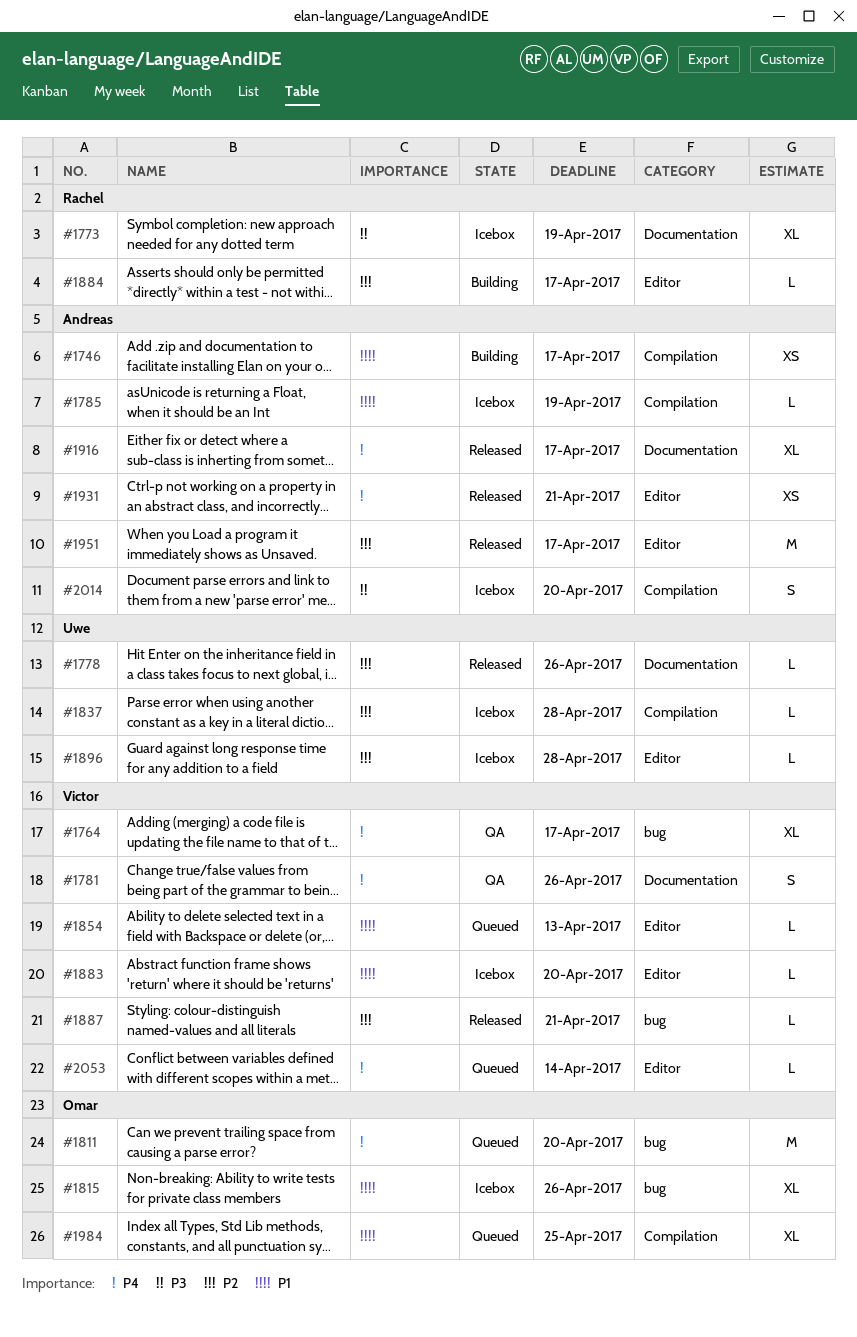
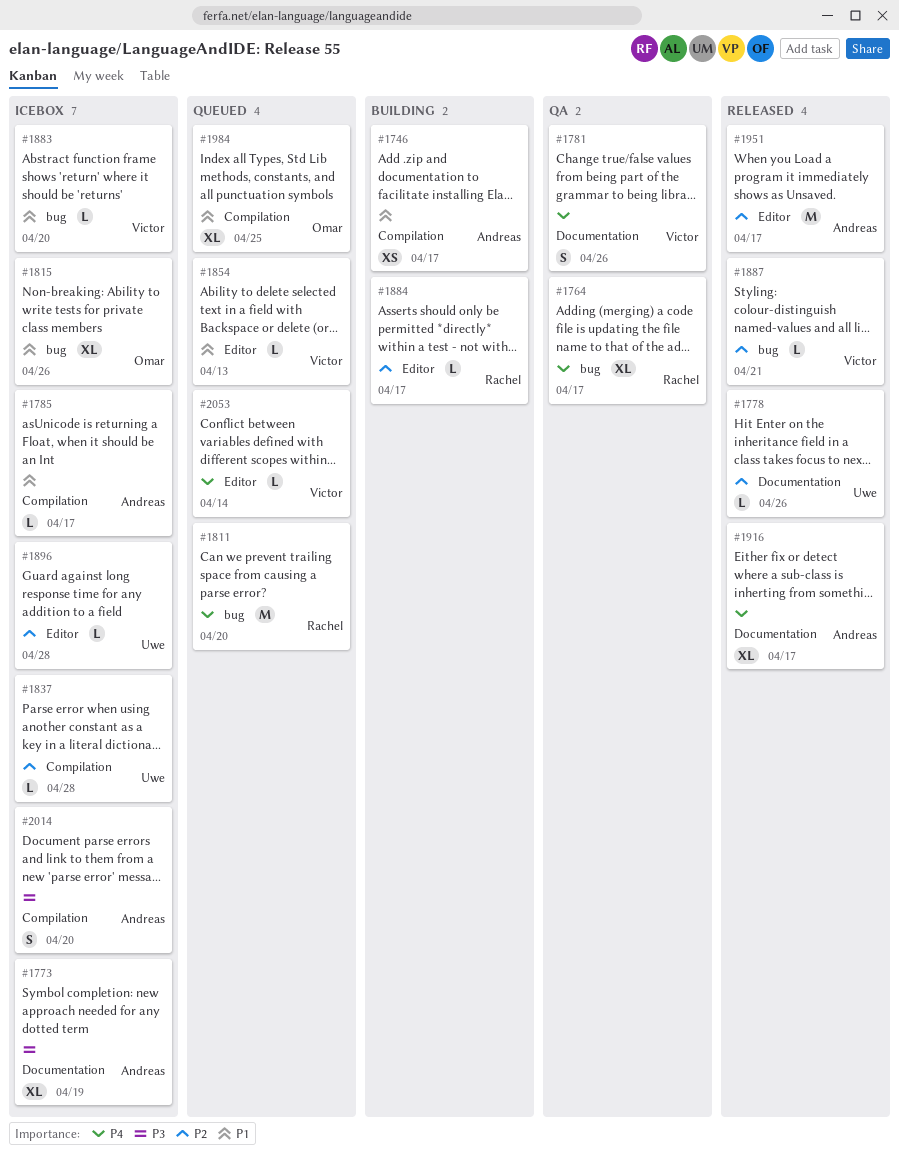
#1764, owner: Victor -> Rachel
#1773, owner: Rachel -> Andreas
#1785, due: Apr 19 -> Apr 17
#1811, owner: Omar -> Rachel
#1883, label: Editor -> bug
#1931: present -> none

